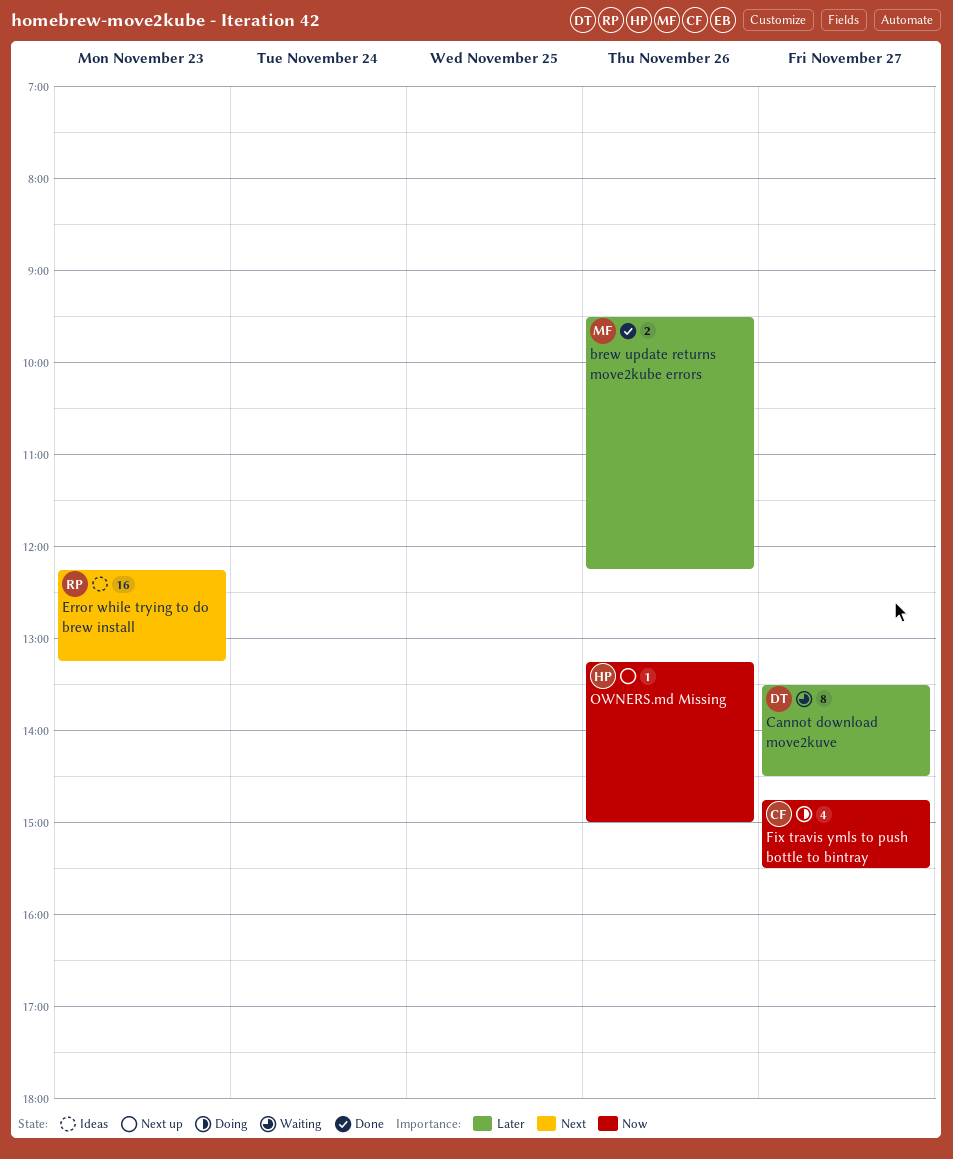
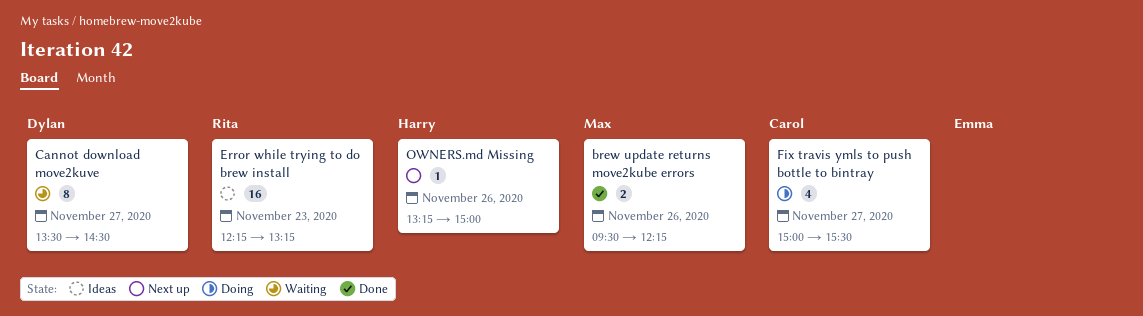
Fix travis ymls to push bottle to bintray, begins: 14:45 -> 15:00

